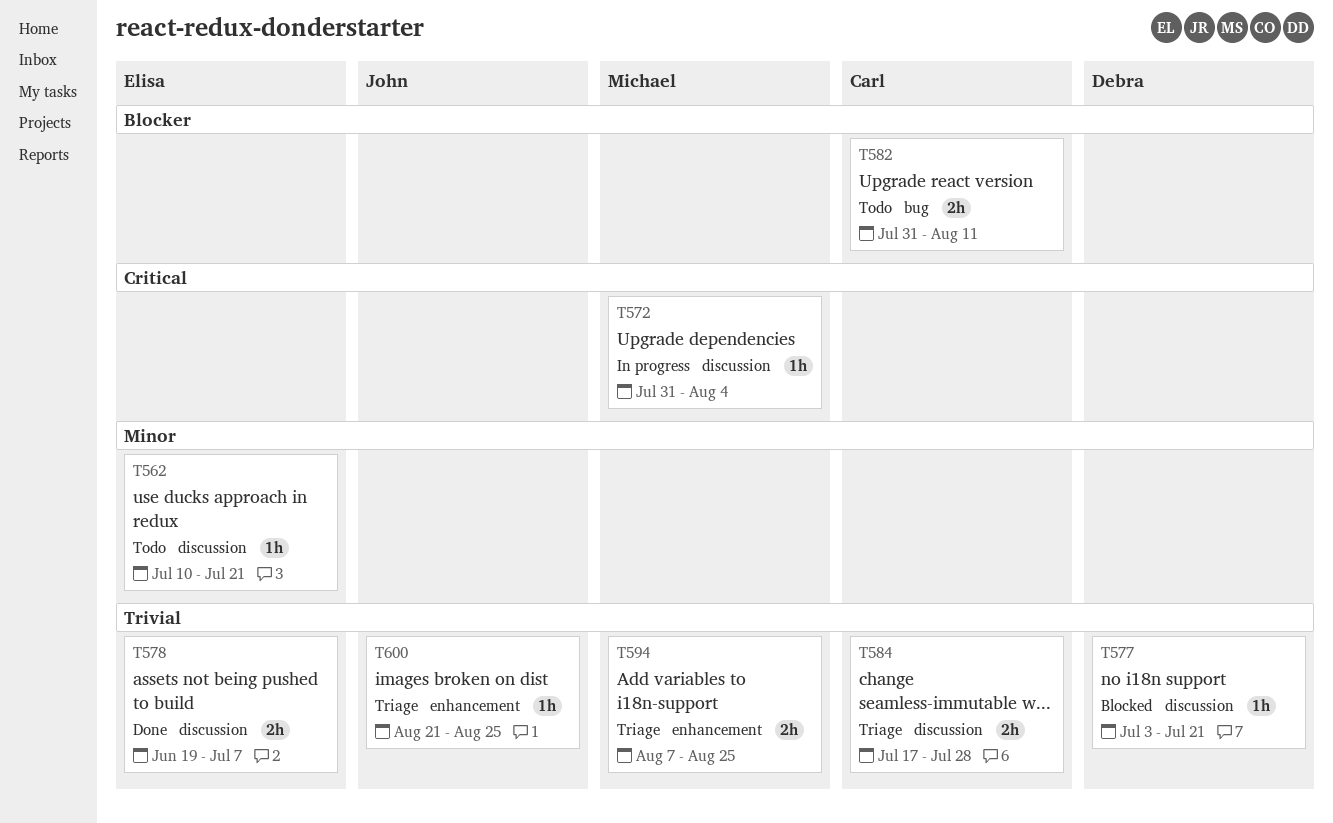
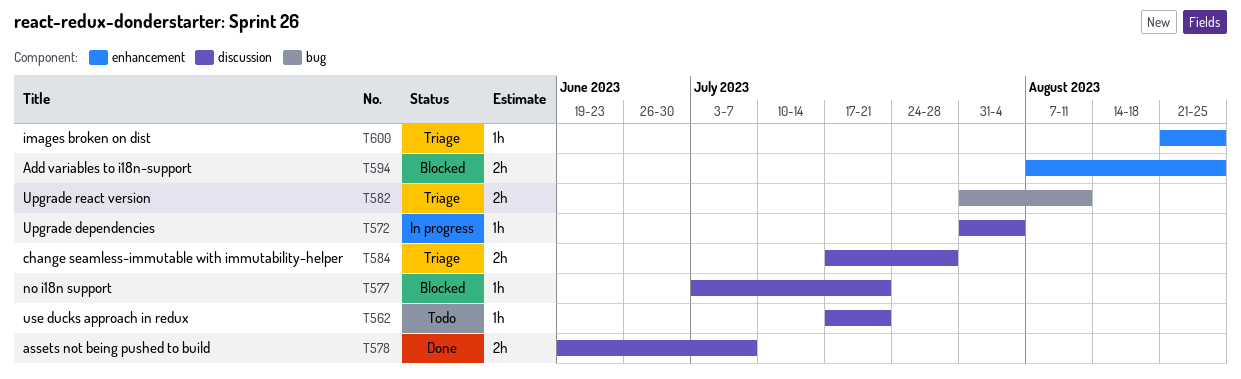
T562, start: Jul 10 -> Jul 17
T582, status: Todo -> Triage
T594, status: Triage -> Blocked

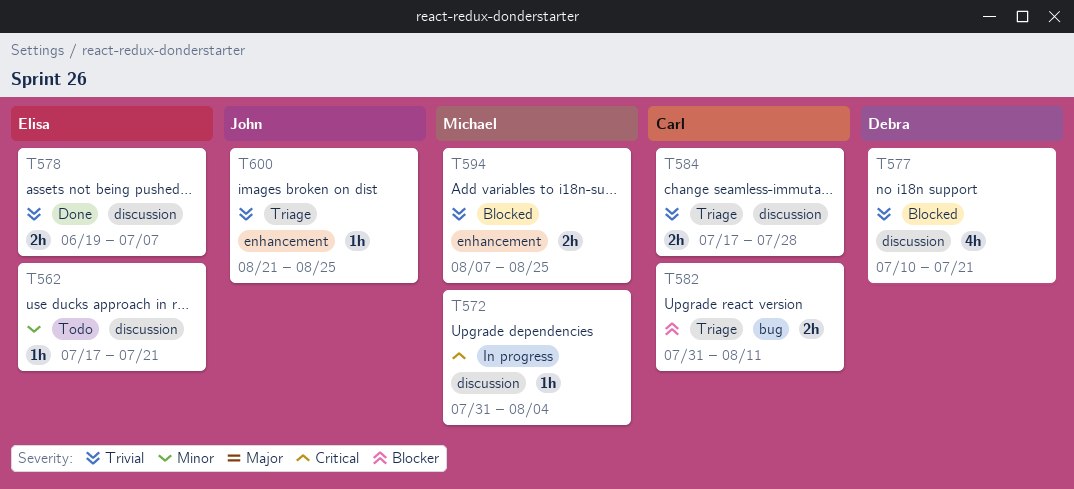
T577, estimate: 1h -> 4h
T577, start: Jul 3 -> Jul 10

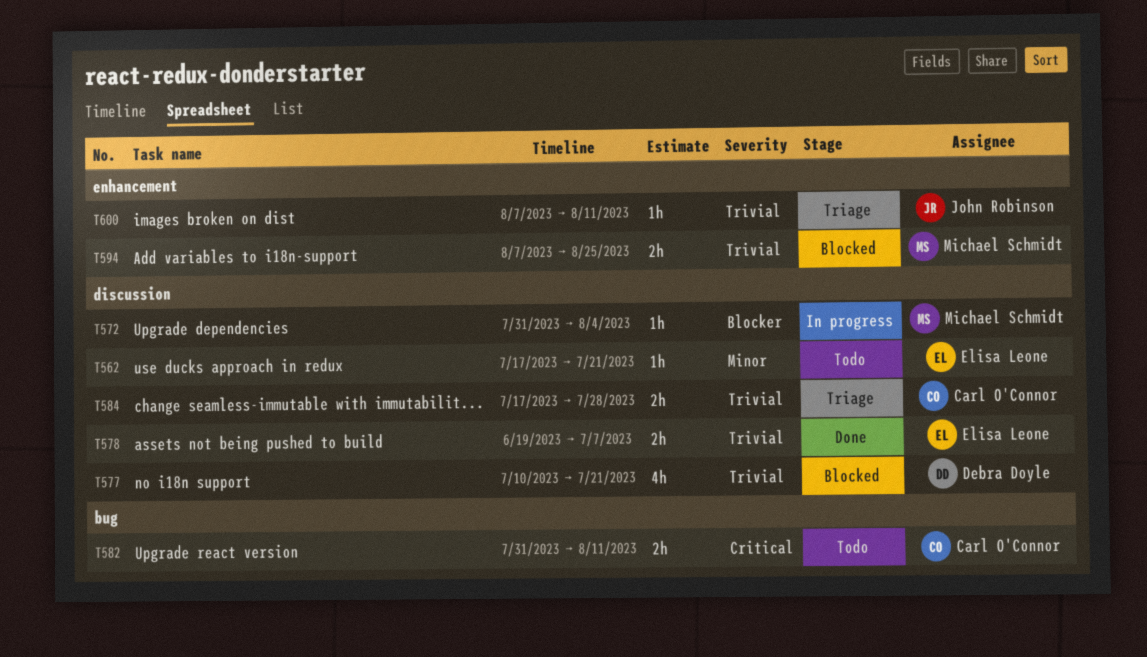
T572, priority: Critical -> Blocker
T582, status: Triage -> Todo
T582, priority: Blocker -> Critical
T600, start: Aug 21 -> Aug 7
T600, due: Aug 25 -> Aug 11

